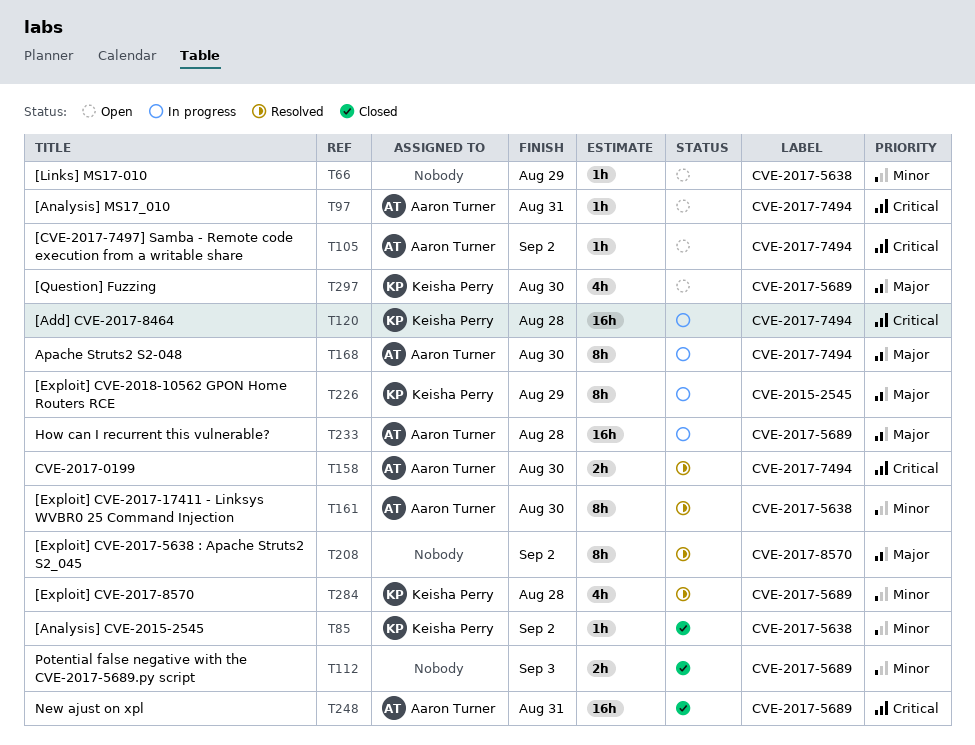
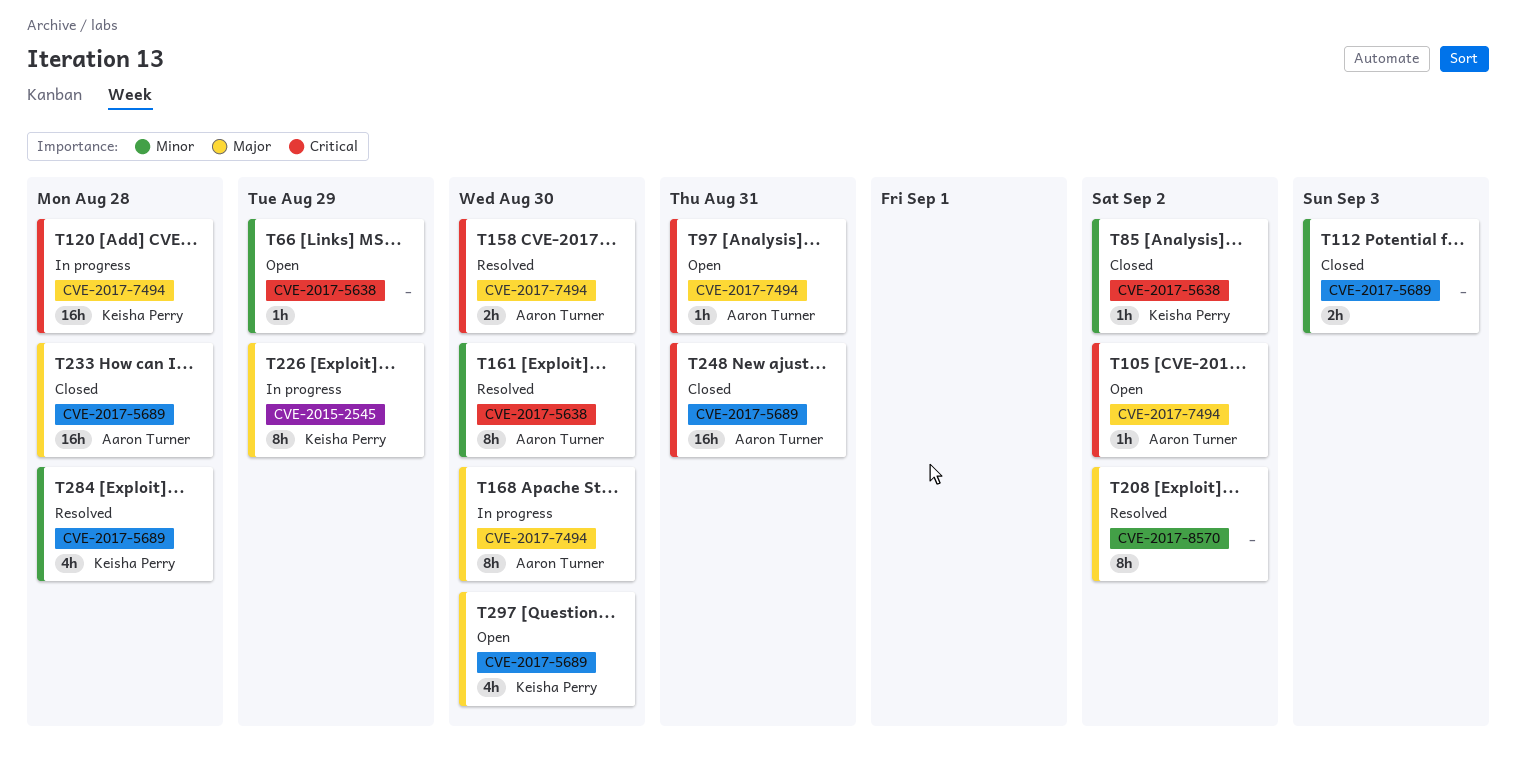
T233, status: In progress -> Closed

